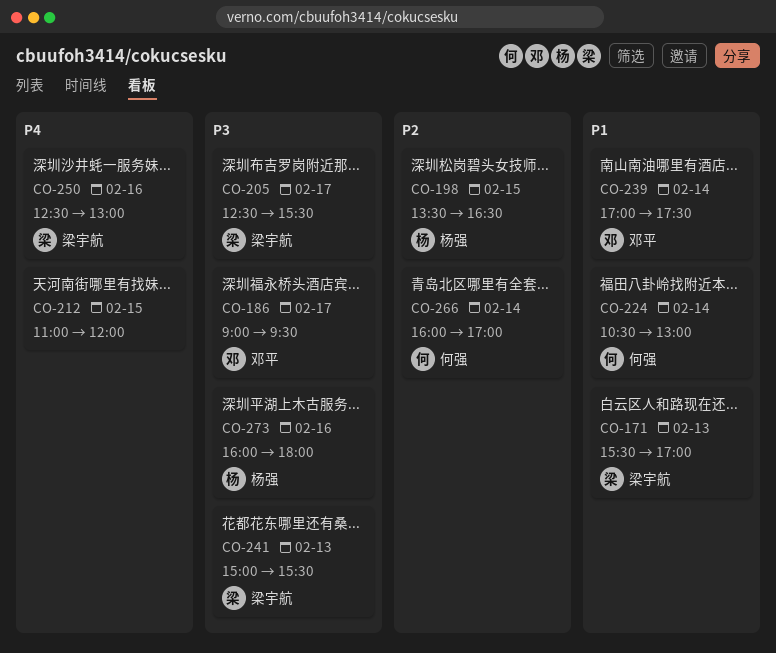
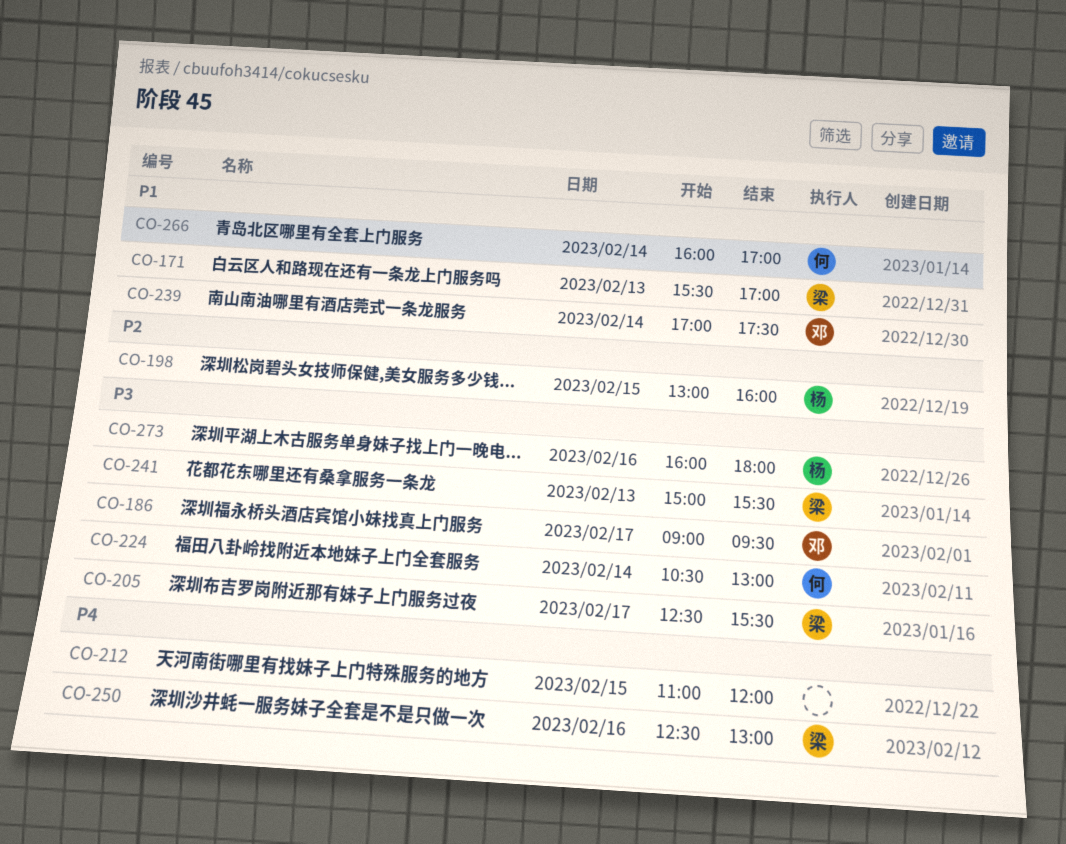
CO-198, begins: 13:30 -> 13:00
CO-198, ends: 16:30 -> 16:00
CO-224, priority: P1 -> P3
CO-266, priority: P2 -> P1

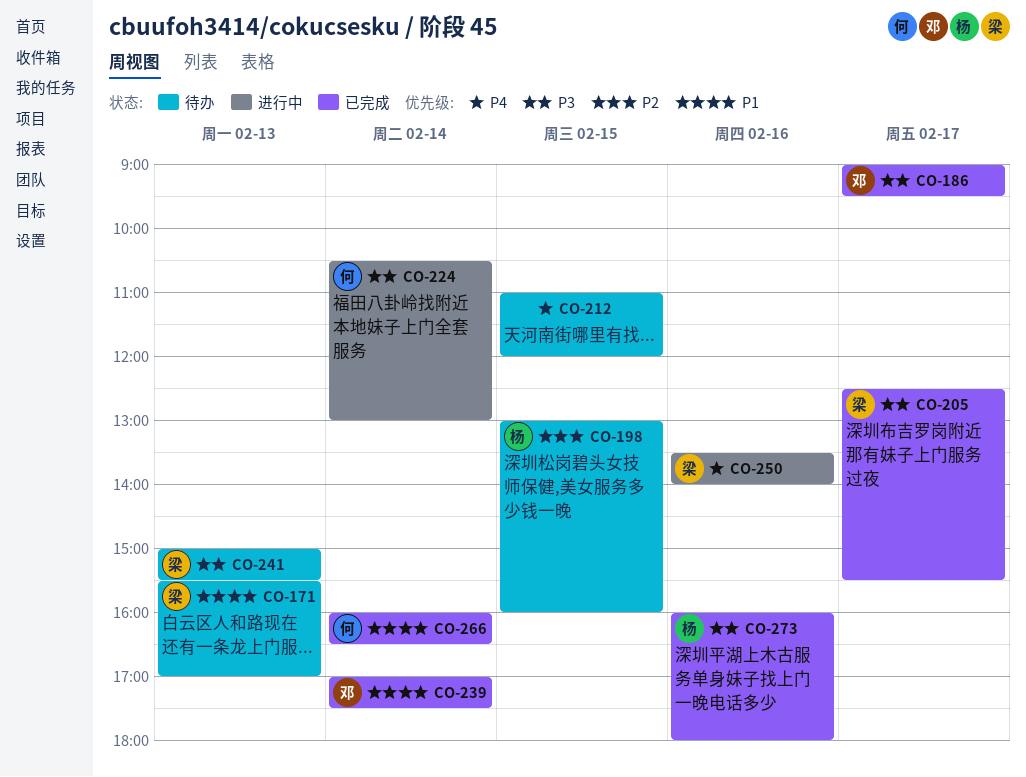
CO-250, begins: 12:30 -> 13:30
CO-250, ends: 13:00 -> 14:00
CO-266, ends: 17:00 -> 16:30

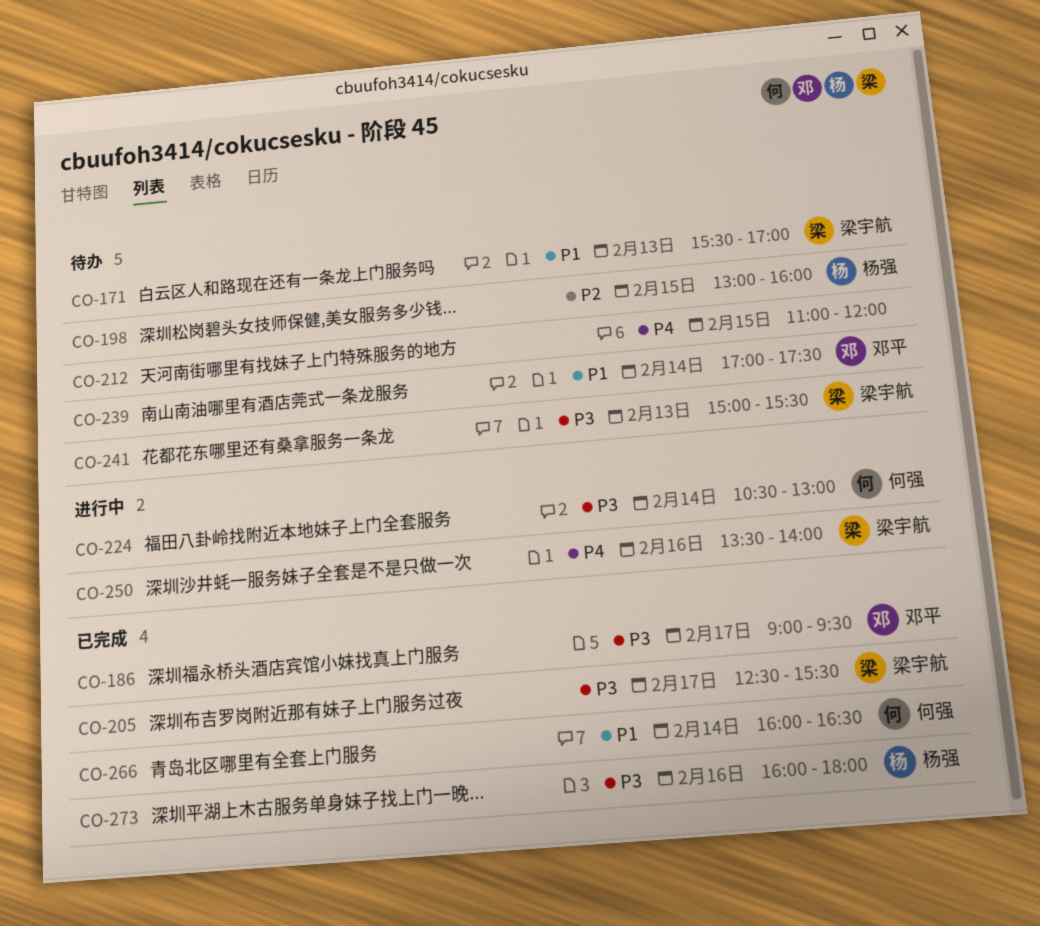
CO-239, status: 已完成 -> 待办

